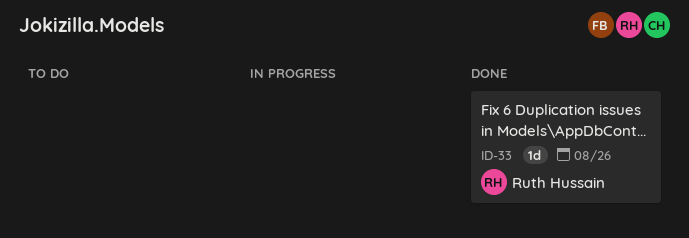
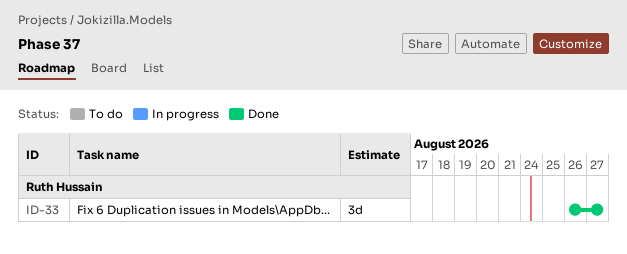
ID-33, estimate: 1d -> 3d
ID-33, due: Aug 26 -> Aug 27

